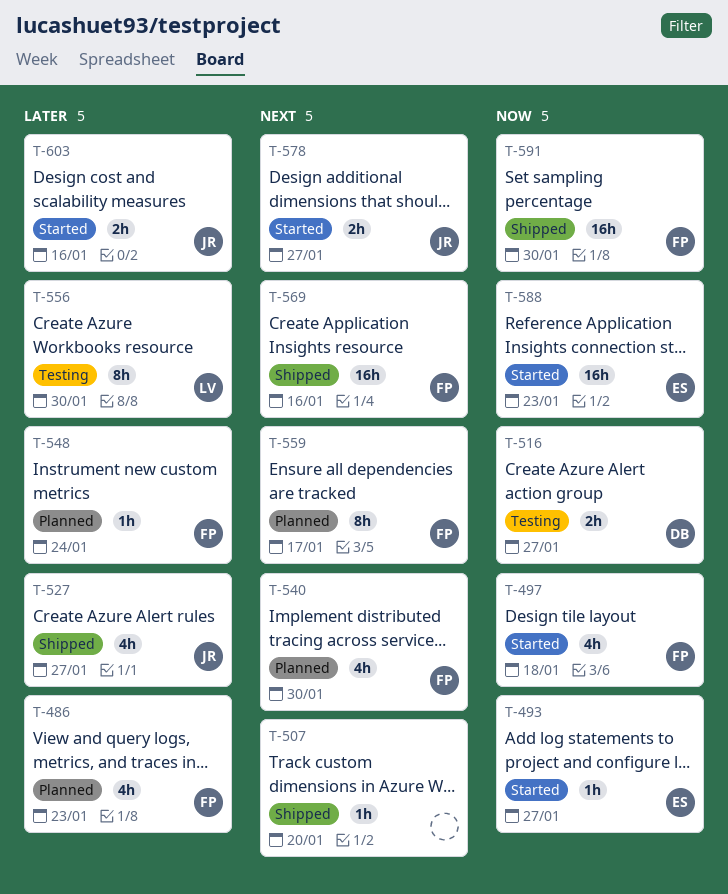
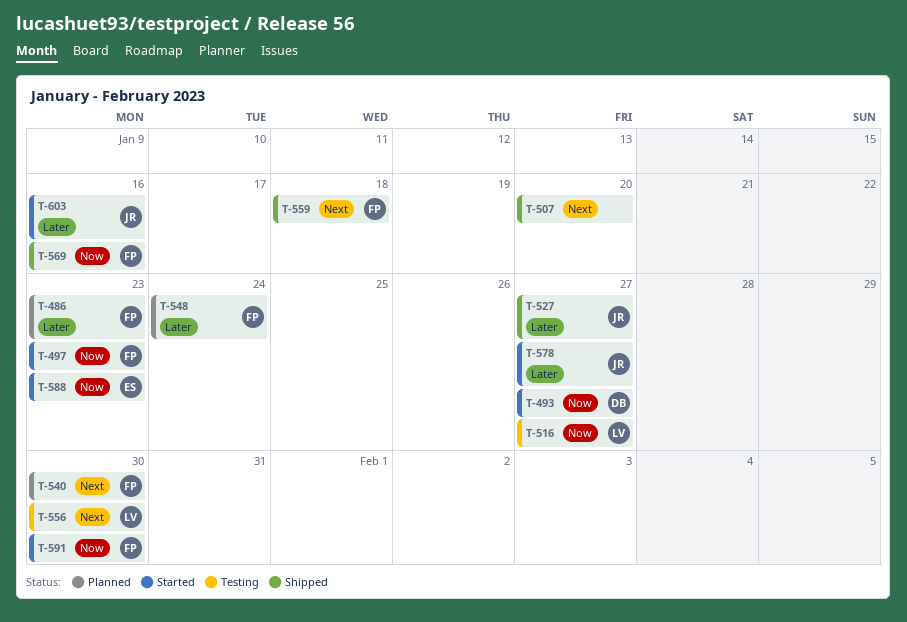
T-493, owner: ES -> DB
T-497, due: Jan 18 -> Jan 23
T-516, owner: DB -> LV
T-556, priority: Later -> Next
T-559, status: Planned -> Shipped
T-559, due: Jan 17 -> Jan 18
T-569, priority: Next -> Now
T-578, priority: Next -> Later
T-591, status: Shipped -> Started

